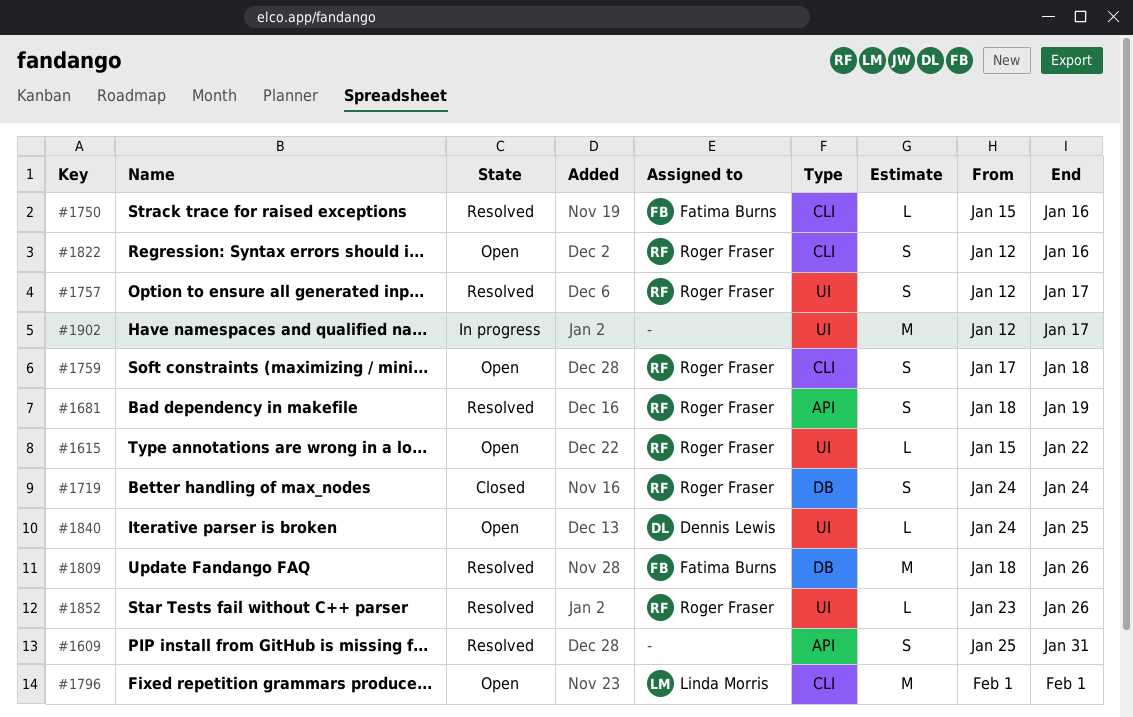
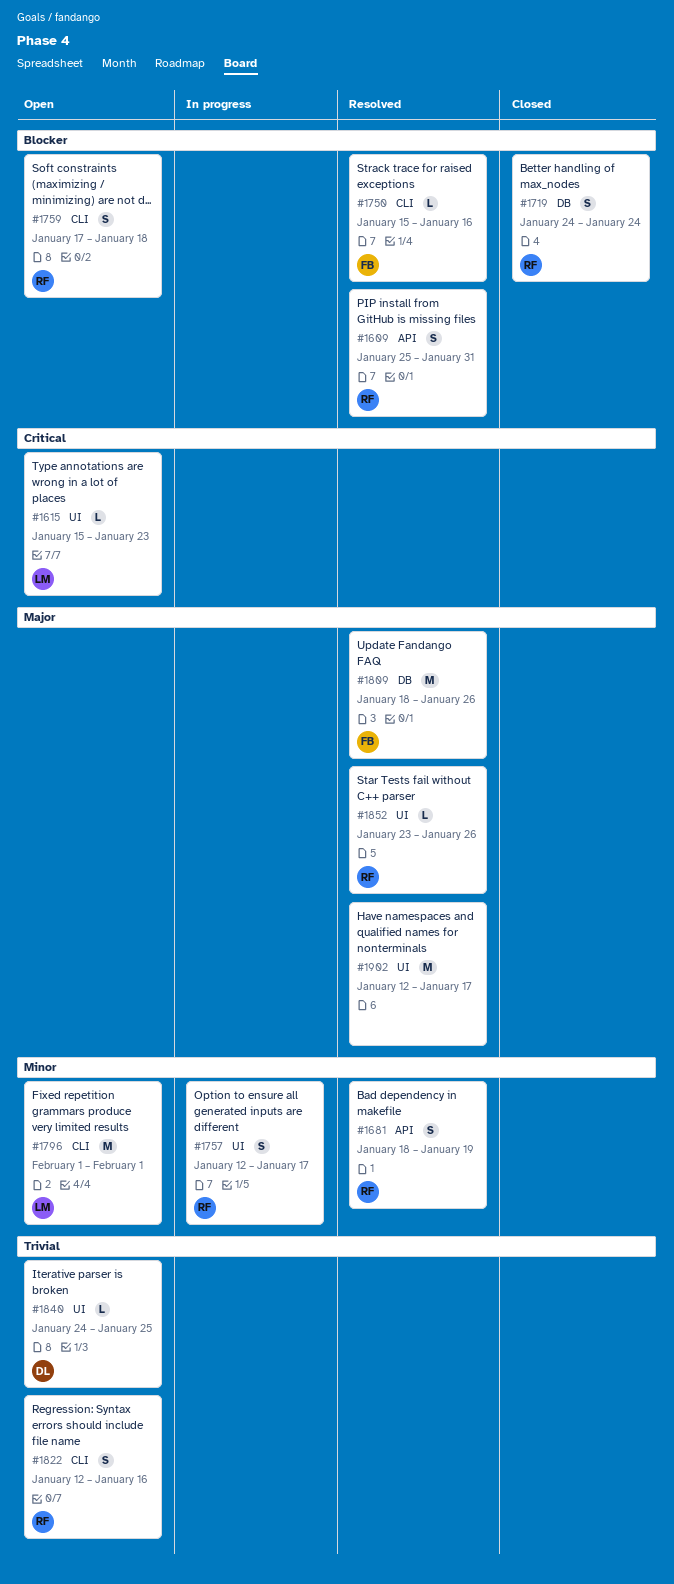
#1609, owner: none -> Roger Fraser
#1615, owner: Roger Fraser -> Linda Morris
#1615, due: Jan 22 -> Jan 23
#1757, status: Resolved -> In progress
#1902, status: In progress -> Resolved

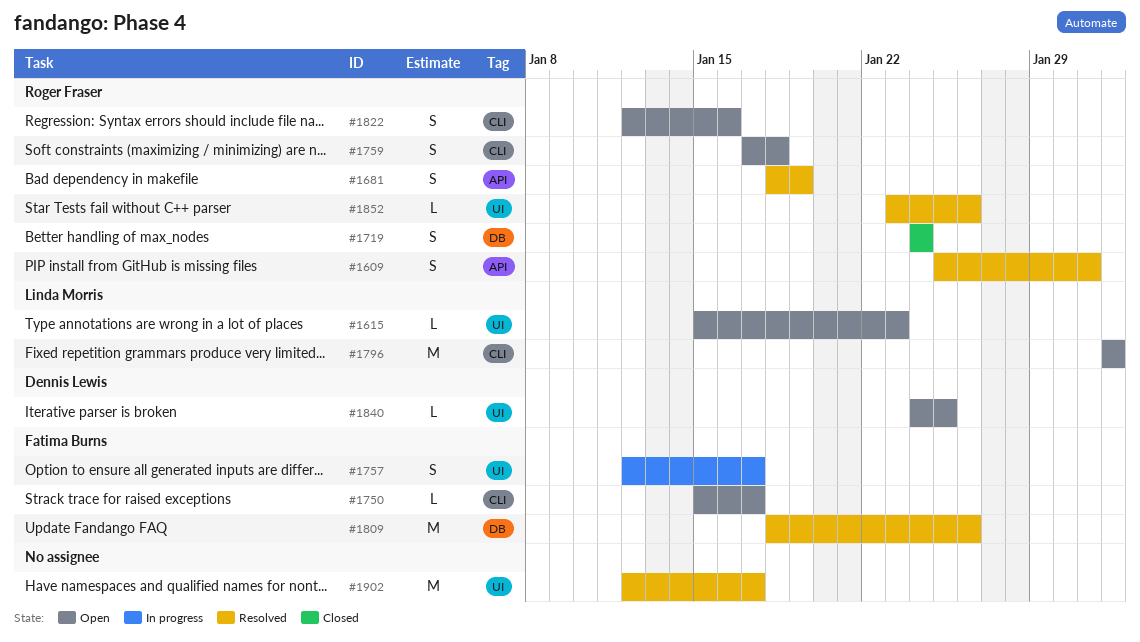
#1750, status: Resolved -> Open
#1750, due: Jan 16 -> Jan 17
#1757, owner: Roger Fraser -> Fatima Burns

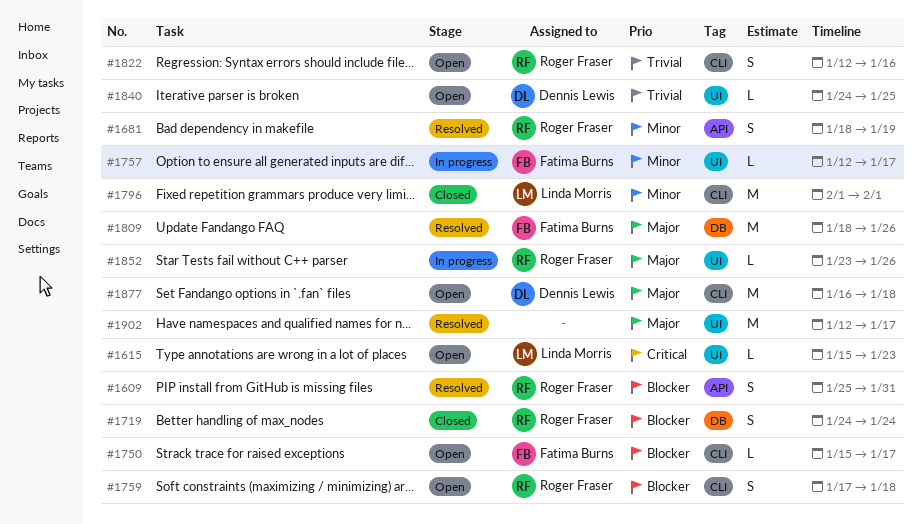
#1757, estimate: S -> L
#1796, status: Open -> Closed
#1852, status: Resolved -> In progress
#1877: none -> present

